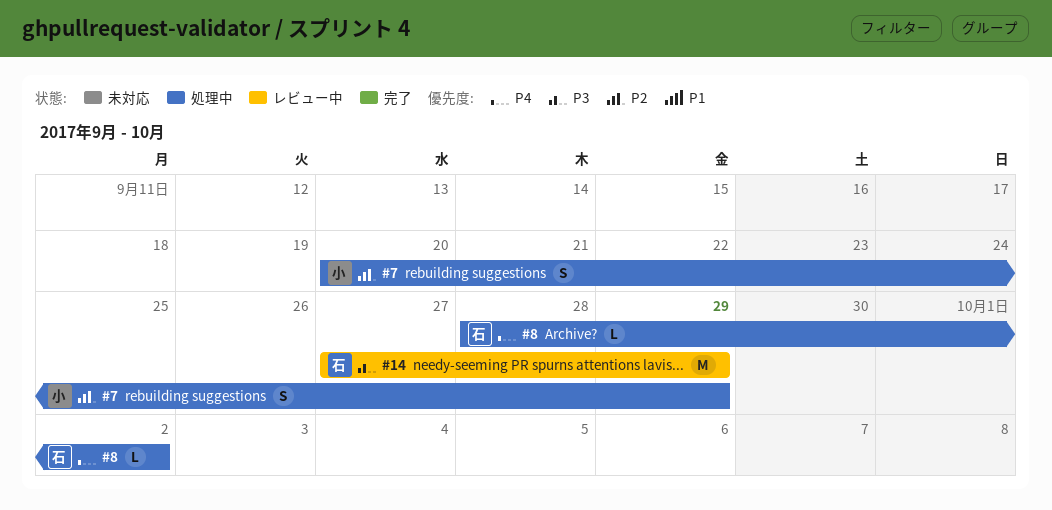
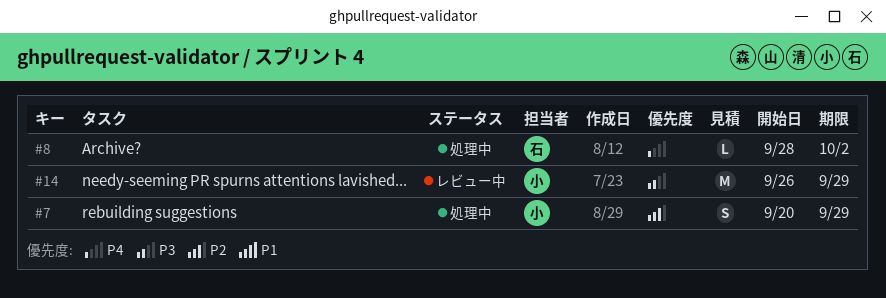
#14, owner: 石 -> 小
#14, start: Sep 27 -> Sep 26

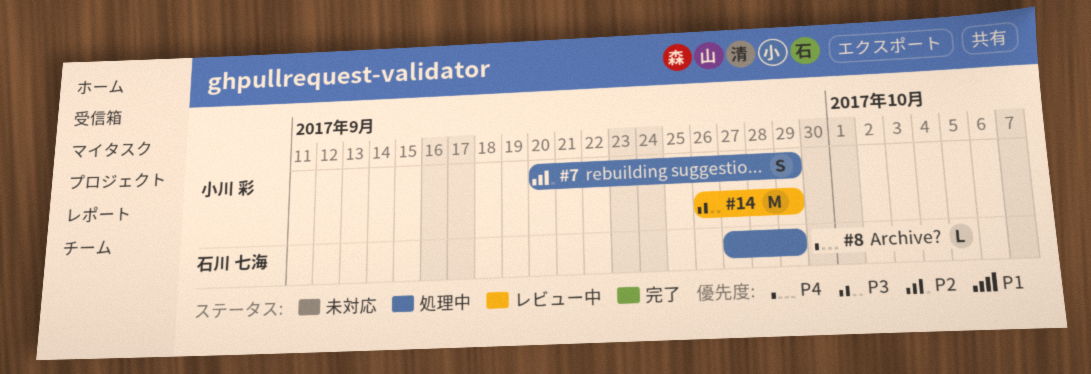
#8, start: Sep 28 -> Sep 27
#8, due: Oct 2 -> Sep 29

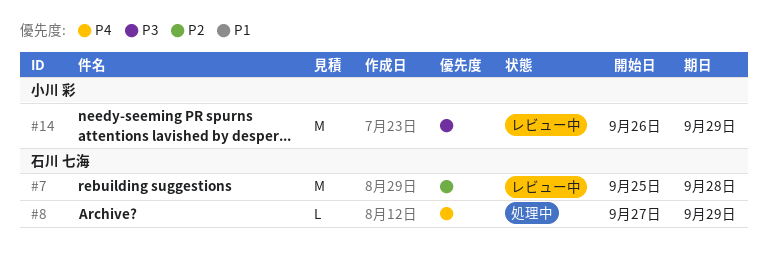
#7, status: 処理中 -> レビュー中
#7, owner: 小川 彩 -> 石川 七海
#7, estimate: S -> M
#7, start: Sep 20 -> Sep 25
#7, due: Sep 29 -> Sep 28

